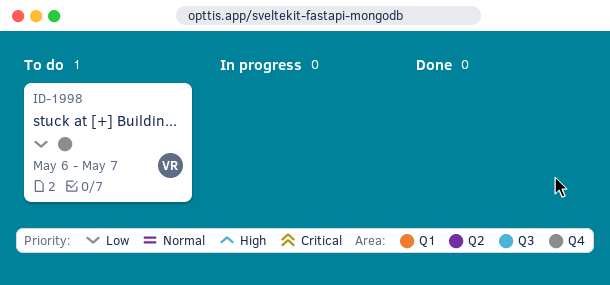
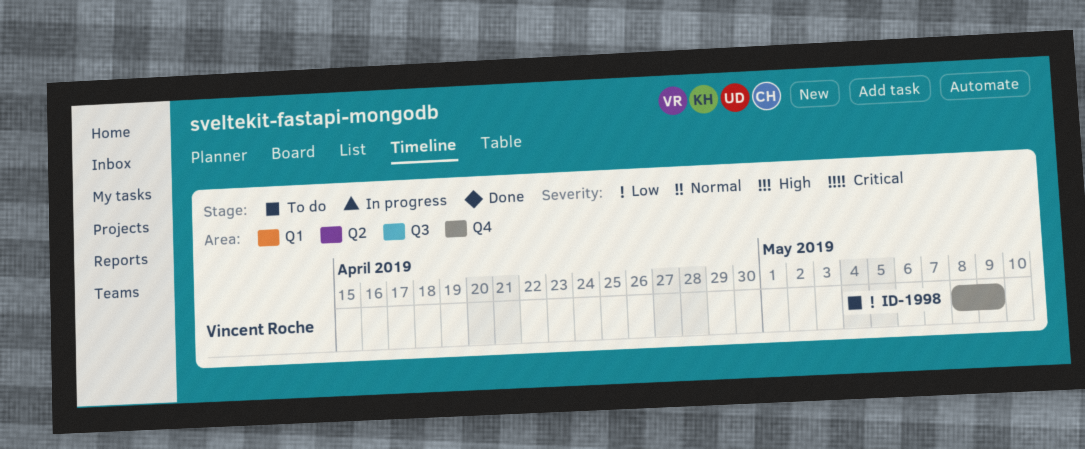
ID-1998, start: May 6 -> May 8
ID-1998, due: May 7 -> May 9

